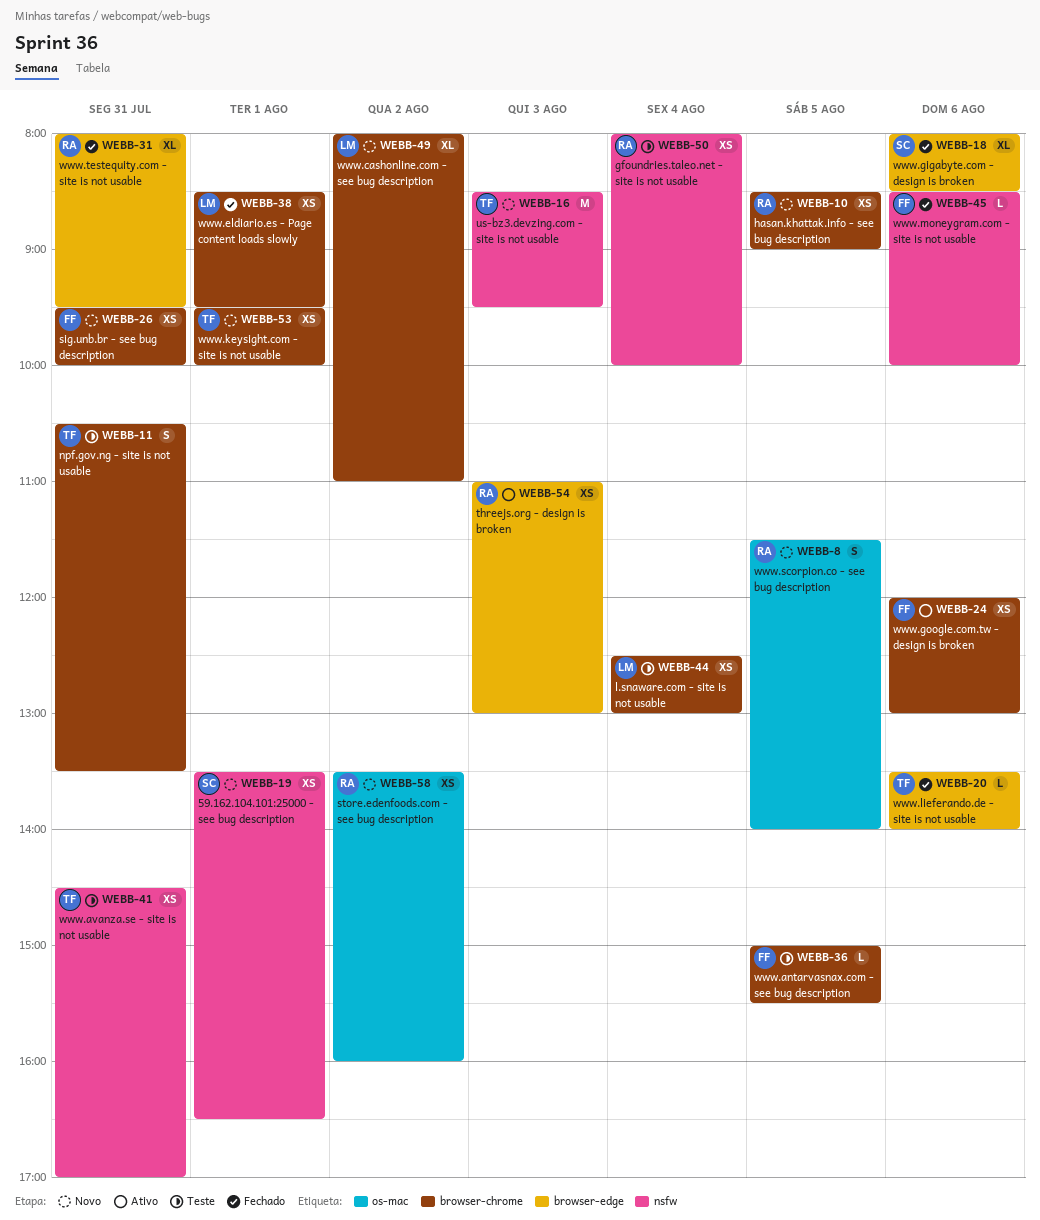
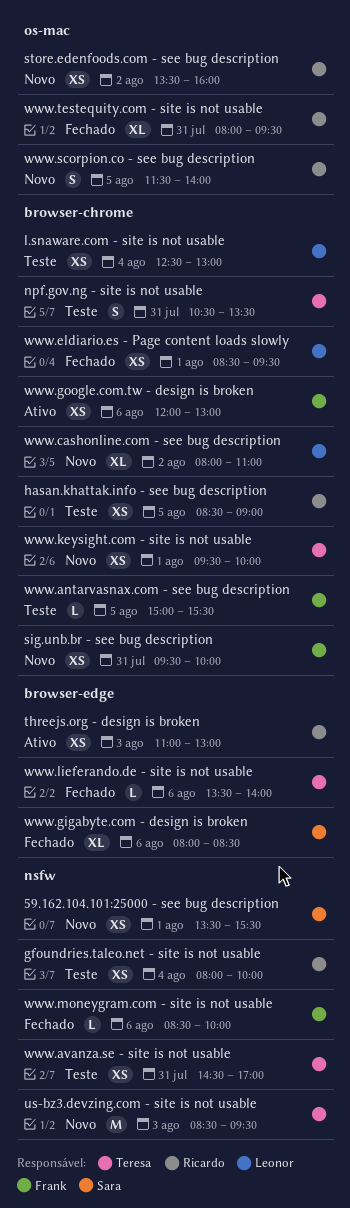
59.162.104.101:25000 - see bug description, ends: 16:30 -> 15:30
hasan.khattak.info - see bug description, status: Novo -> Teste
www.testequity.com - site is not usable, label: browser-edge -> os-mac

